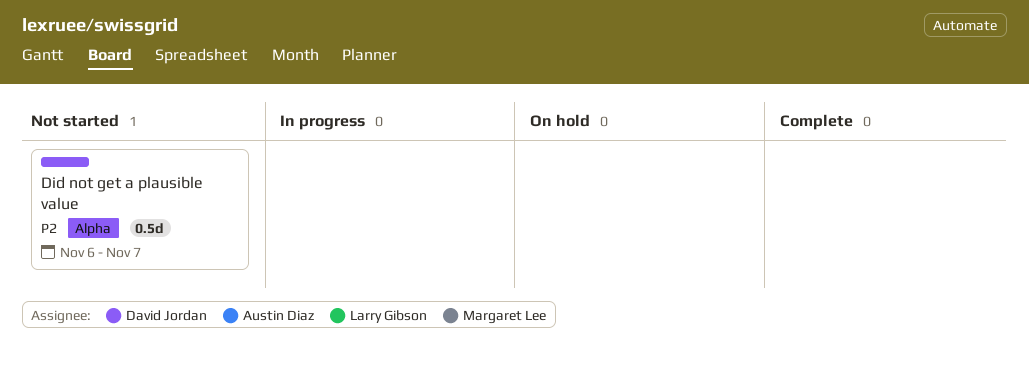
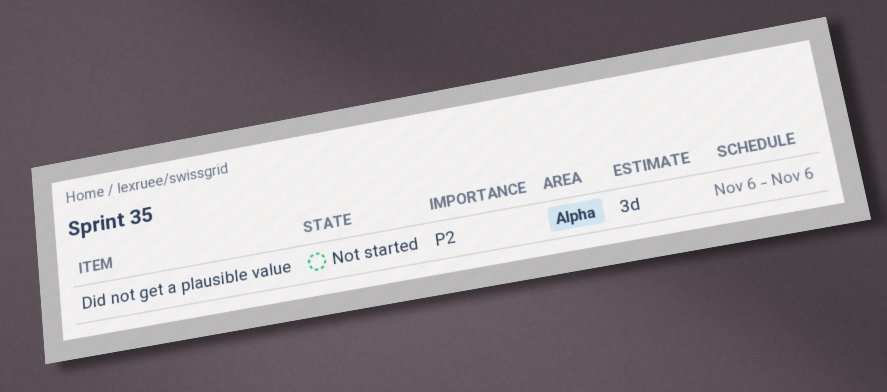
Did not get a plausible value, estimate: 0.5d -> 3d
Did not get a plausible value, due: Nov 7 -> Nov 6

